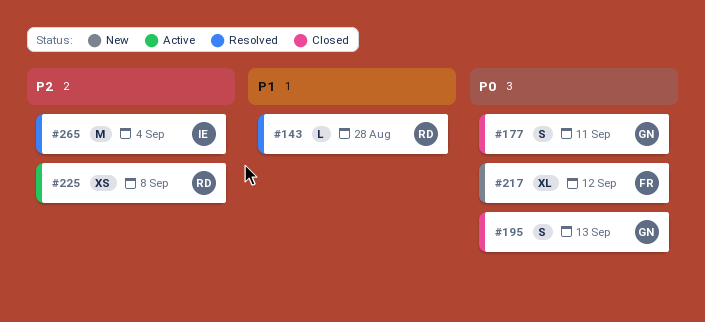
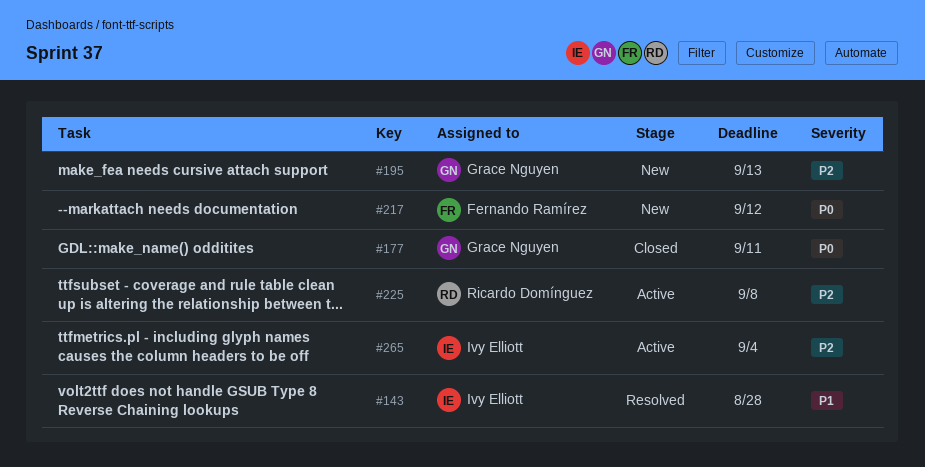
#143, owner: Ricardo Domínguez -> Ivy Elliott
#195, status: Closed -> New
#195, priority: P0 -> P2
#265, status: Resolved -> Active

